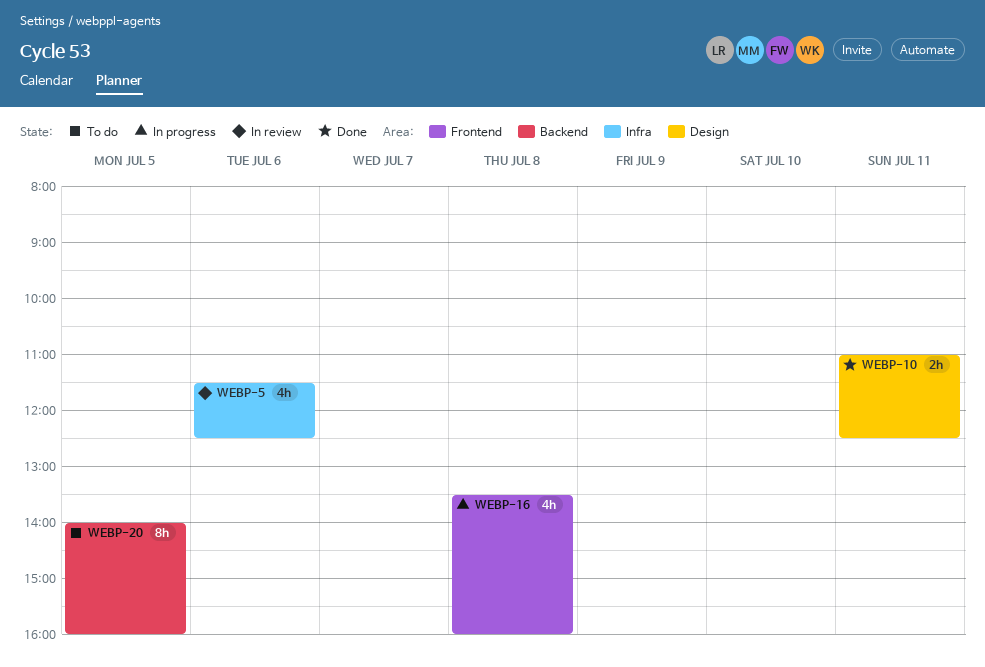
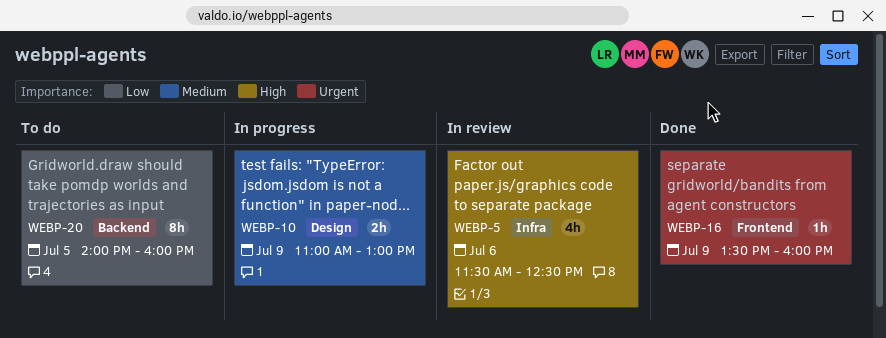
WEBP-10, status: Done -> In progress
WEBP-10, day: Jul 11 -> Jul 9
WEBP-10, ends: 12:30 -> 13:00
WEBP-16, status: In progress -> Done
WEBP-16, estimate: 4h -> 1h
WEBP-16, day: Jul 8 -> Jul 9

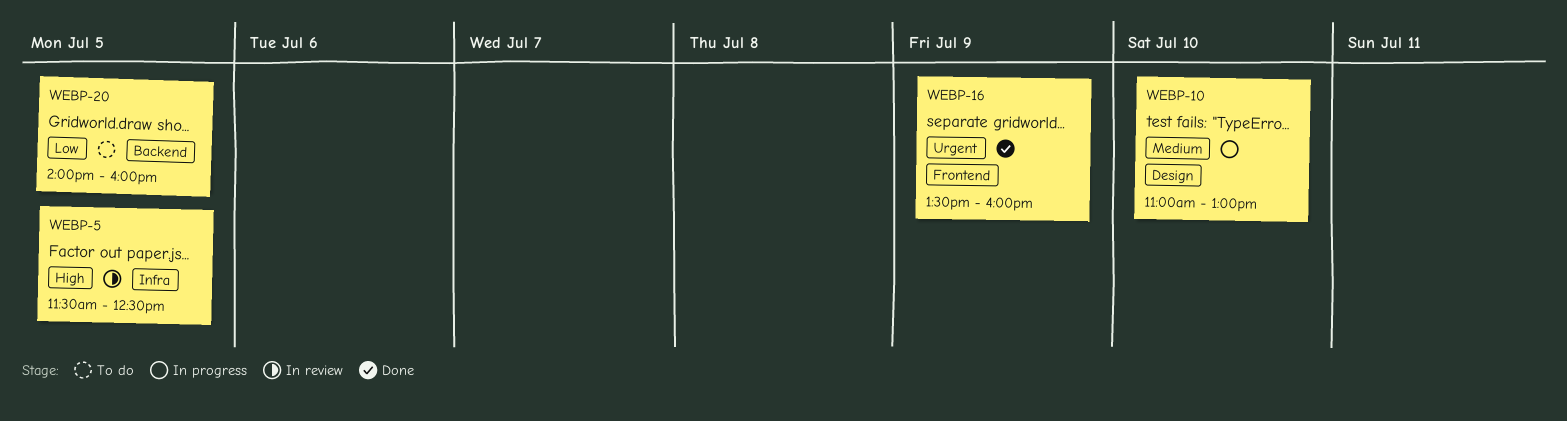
WEBP-5, day: Jul 6 -> Jul 5
WEBP-10, day: Jul 9 -> Jul 10

